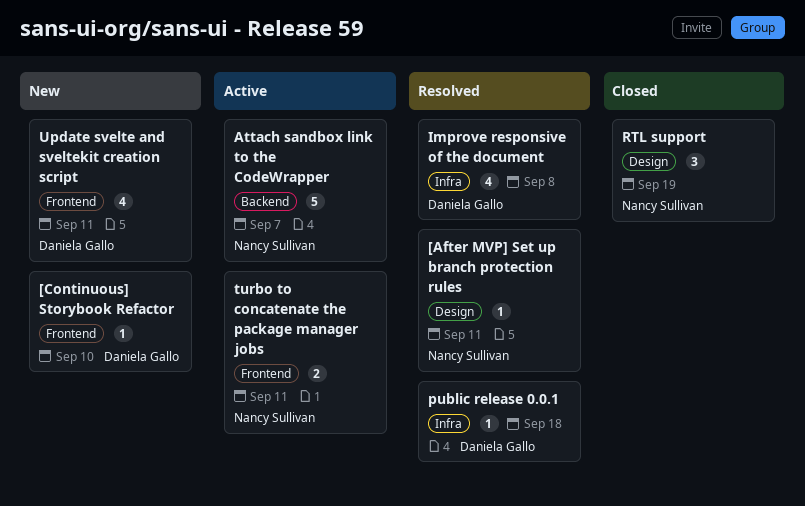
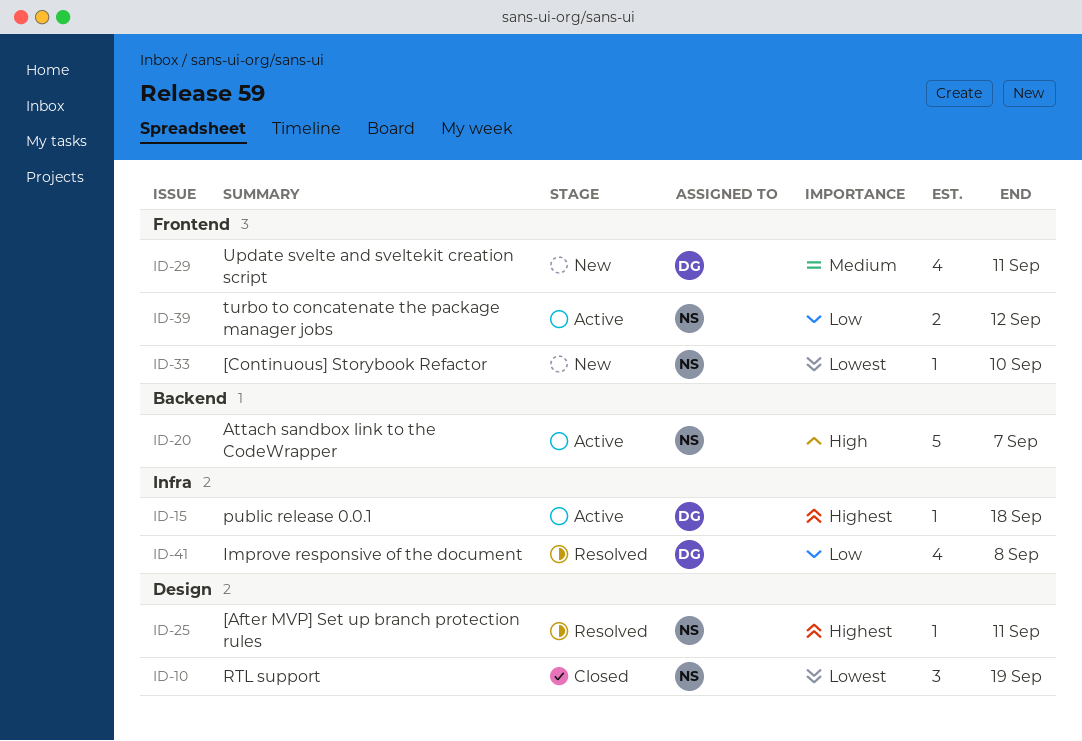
[Continuous] Storybook Refactor, owner: Daniela Gallo -> Nancy Sullivan
public release 0.0.1, status: Resolved -> Active
turbo to concatenate the package manager jobs, due: Sep 11 -> Sep 12

